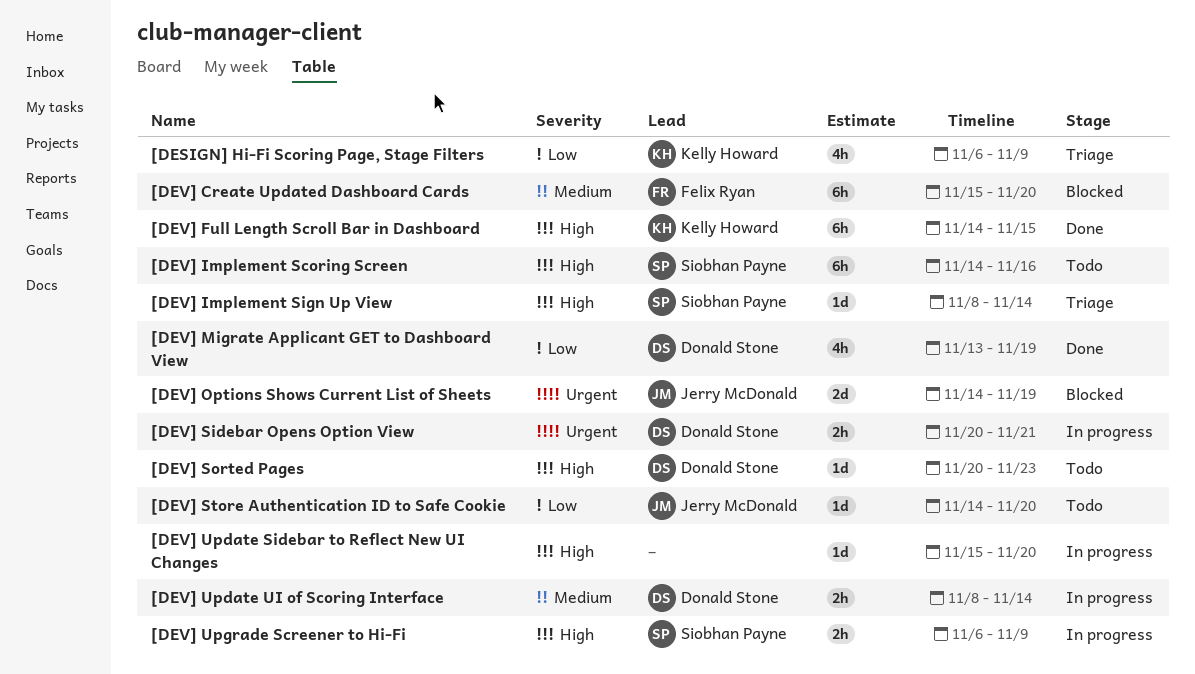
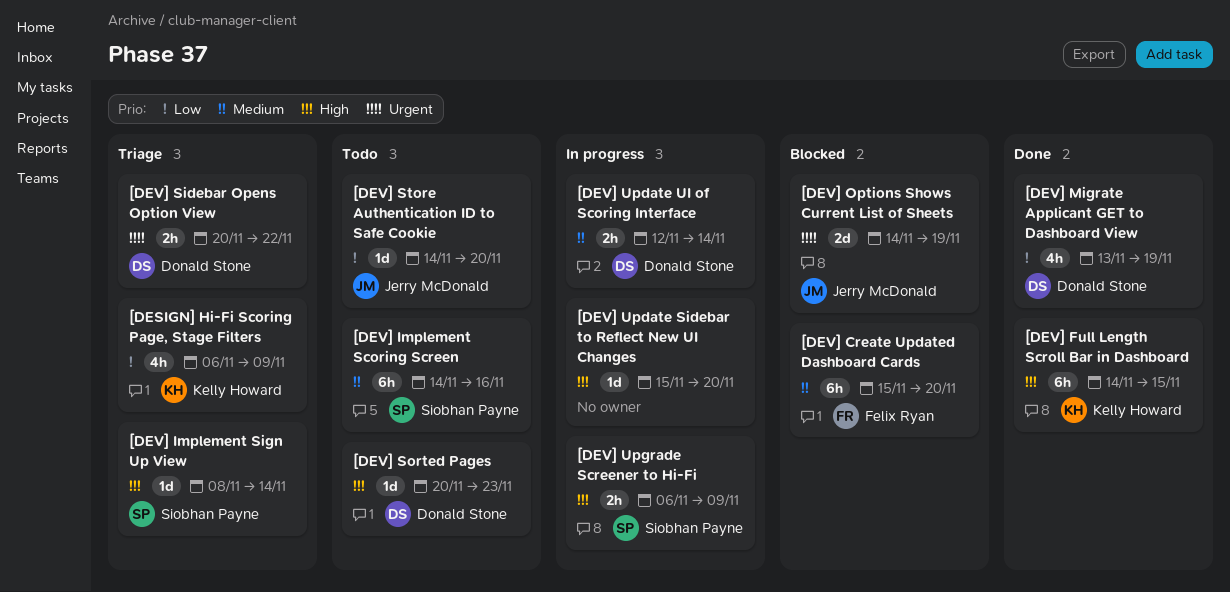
[DEV] Implement Scoring Screen, priority: High -> Medium
[DEV] Sidebar Opens Option View, status: In progress -> Triage
[DEV] Sidebar Opens Option View, due: Nov 21 -> Nov 22
[DEV] Update UI of Scoring Interface, start: Nov 8 -> Nov 12

